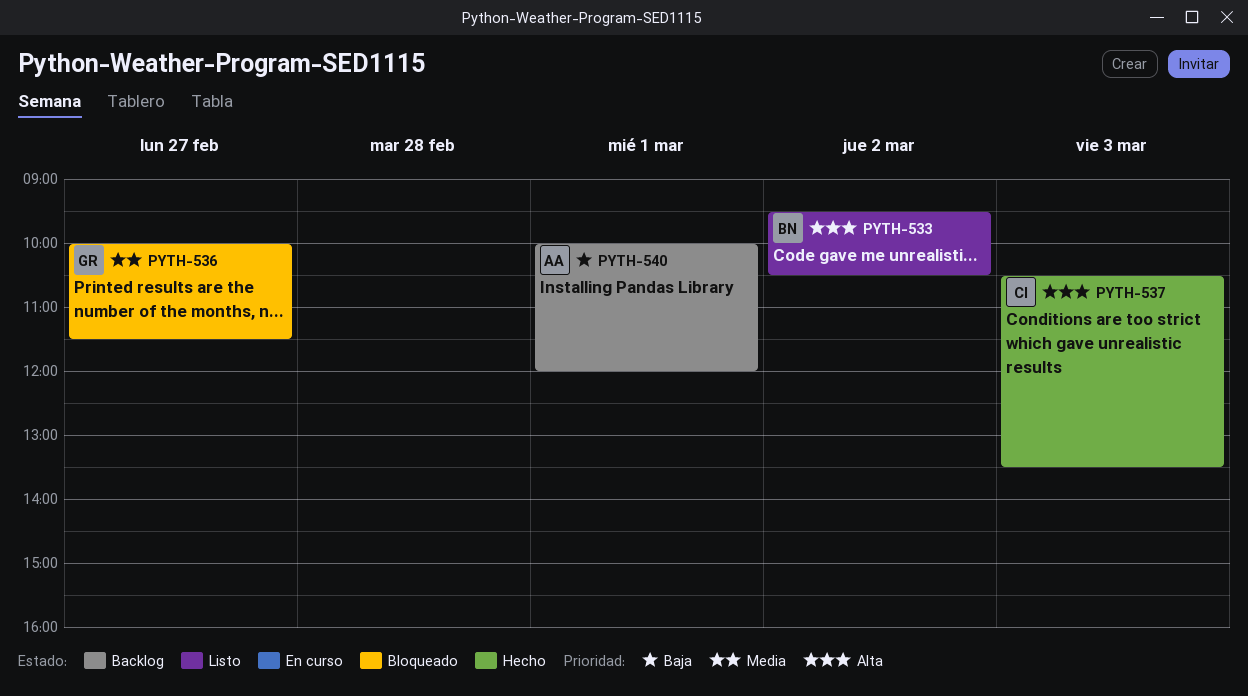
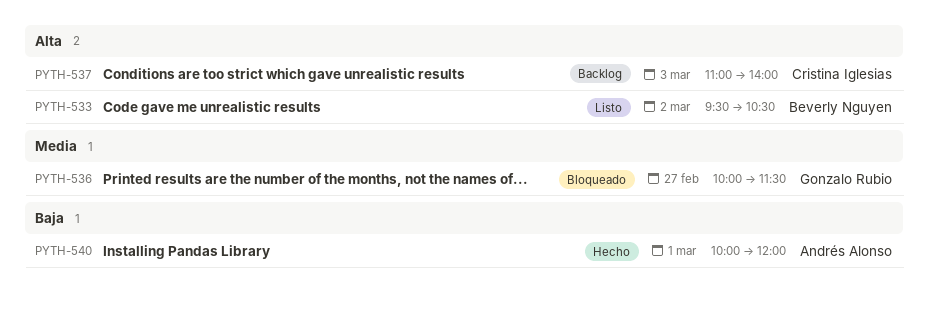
PYTH-537, status: Hecho -> Backlog
PYTH-537, begins: 10:30 -> 11:00
PYTH-537, ends: 13:30 -> 14:00
PYTH-540, status: Backlog -> Hecho

